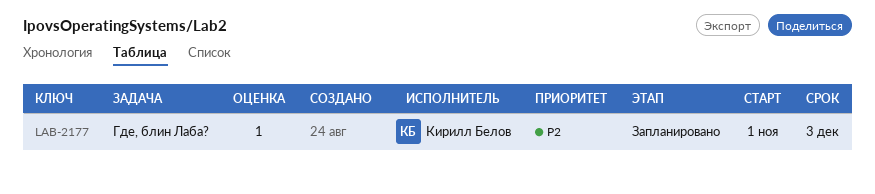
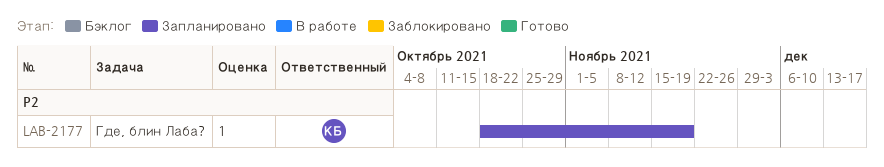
LAB-2177, start: Nov 1 -> Oct 18
LAB-2177, due: Dec 3 -> Nov 19

